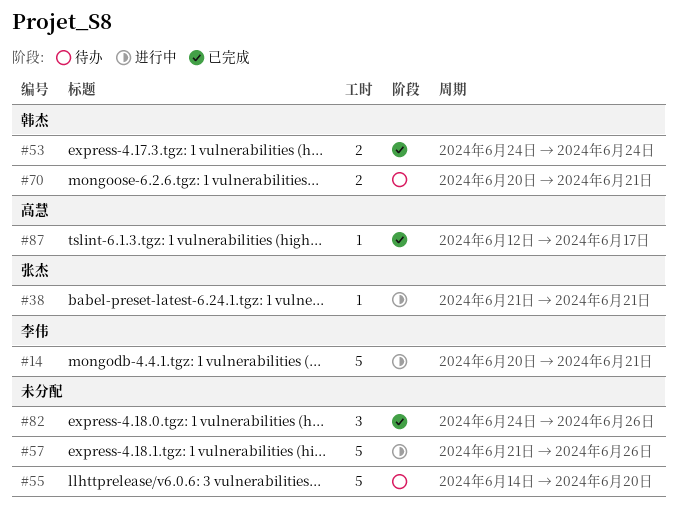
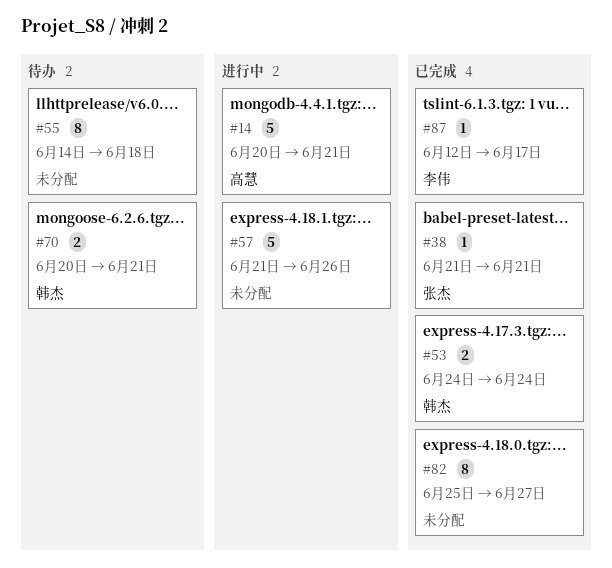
#14, owner: 李伟 -> 高慧
#38, status: 进行中 -> 已完成
#55, estimate: 5 -> 8
#55, due: Jun 20 -> Jun 18
#82, estimate: 3 -> 8
#82, start: Jun 24 -> Jun 25
#82, due: Jun 26 -> Jun 27
#87, owner: 高慧 -> 李伟

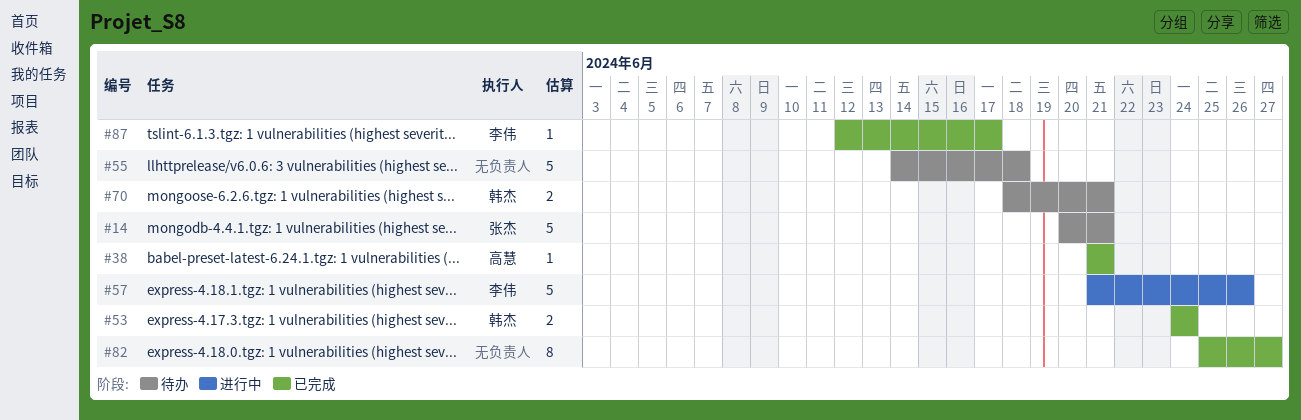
#14, status: 进行中 -> 待办
#14, owner: 高慧 -> 张杰
#38, owner: 张杰 -> 高慧
#55, estimate: 8 -> 5
#57, owner: none -> 李伟
#70, start: Jun 20 -> Jun 18

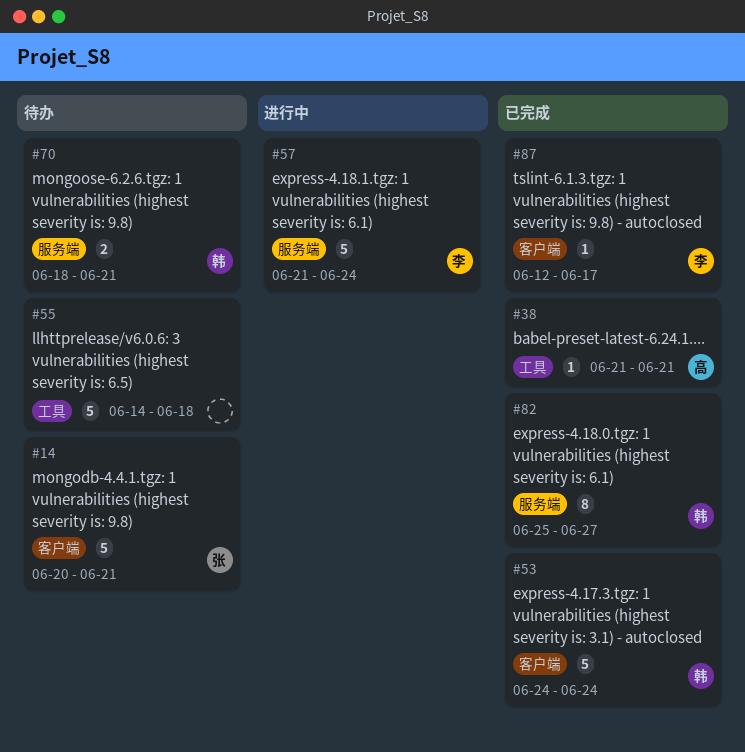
#53, estimate: 2 -> 5
#57, due: Jun 26 -> Jun 24
#82, owner: none -> 韩杰

